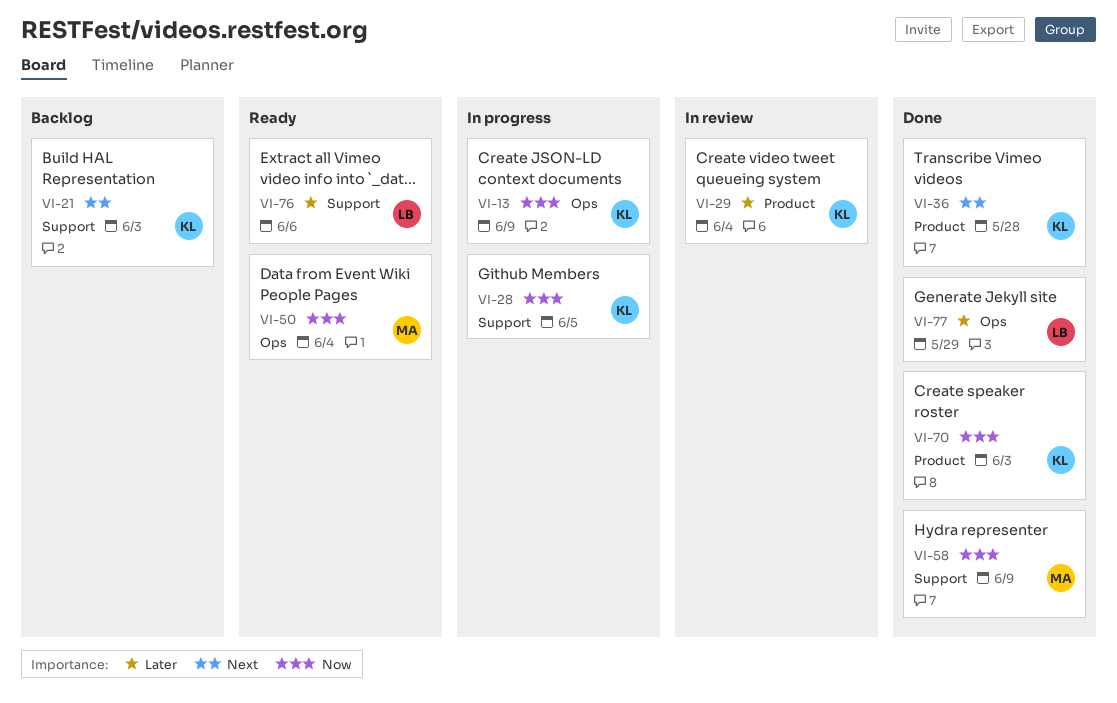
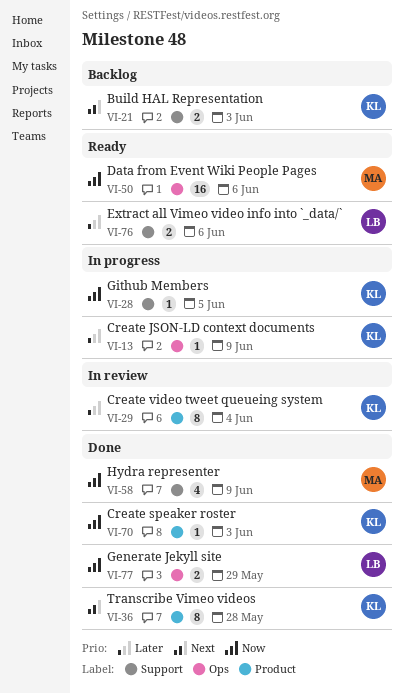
VI-13, priority: Now -> Later
VI-50, due: Jun 4 -> Jun 6
VI-77, priority: Later -> Now

